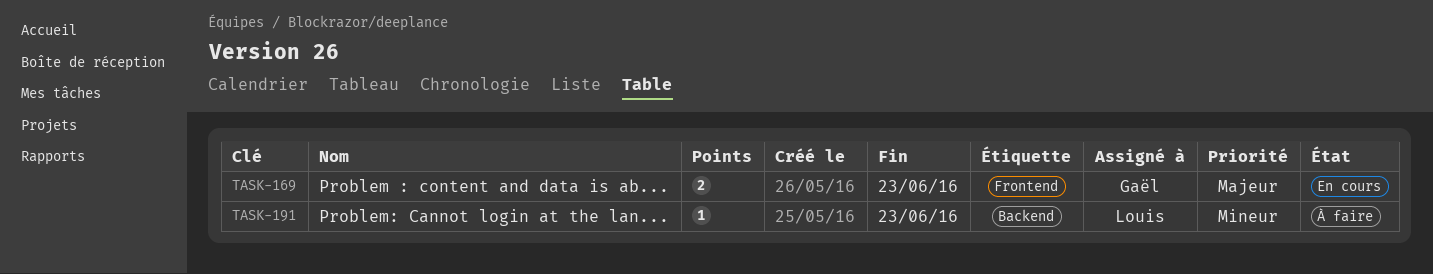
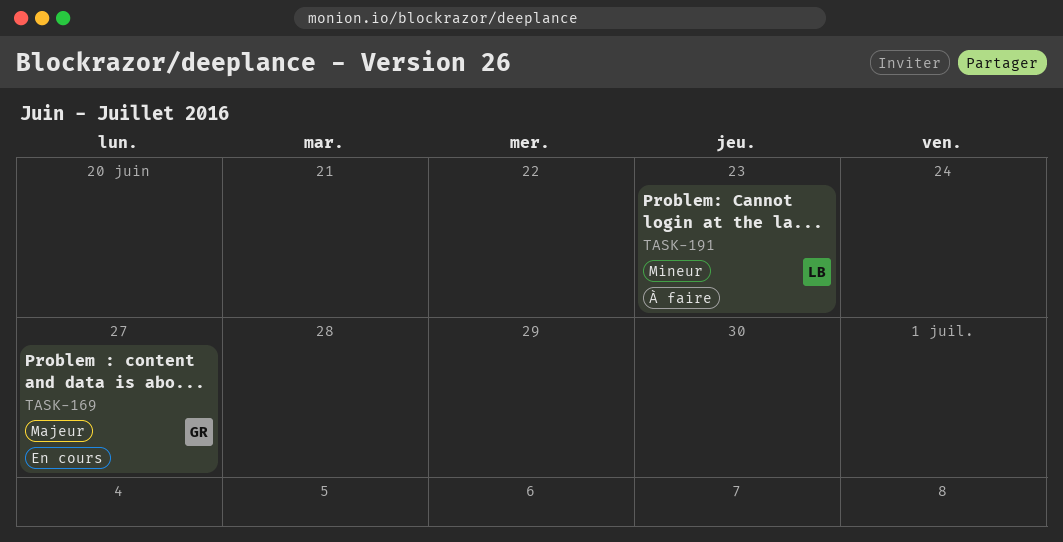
TASK-169, due: Jun 23 -> Jun 27

